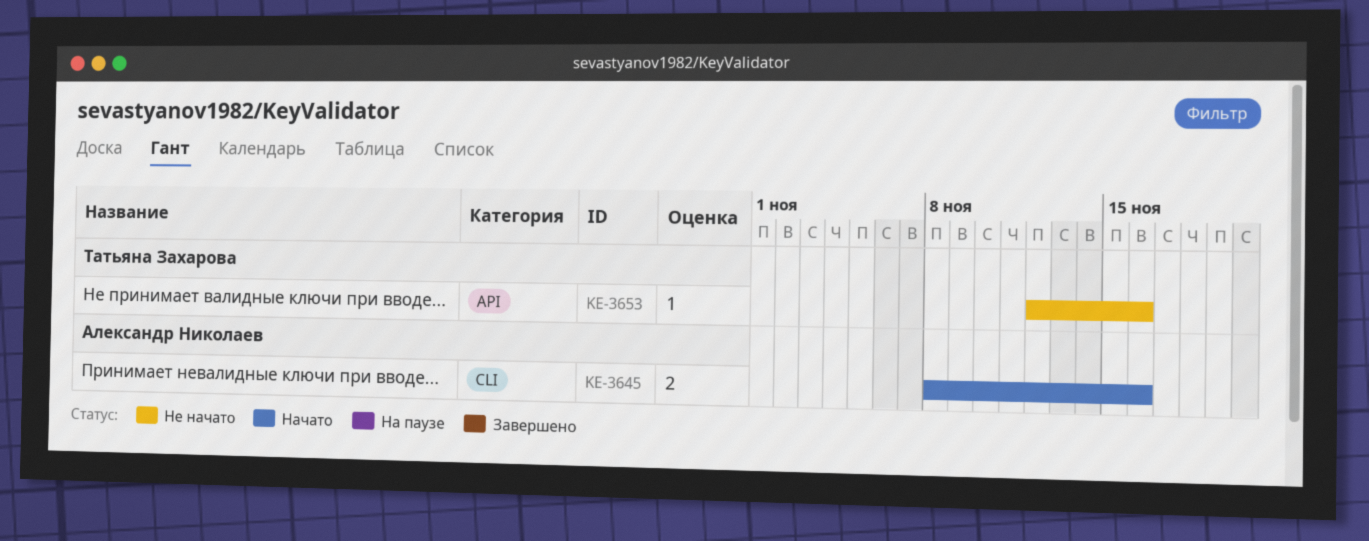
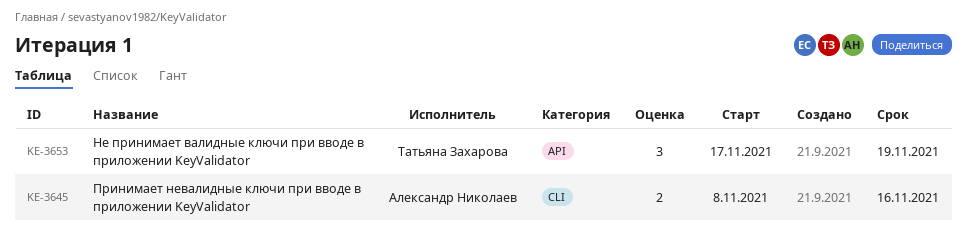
KE-3653, estimate: 1 -> 3
KE-3653, start: Nov 12 -> Nov 17
KE-3653, due: Nov 16 -> Nov 19

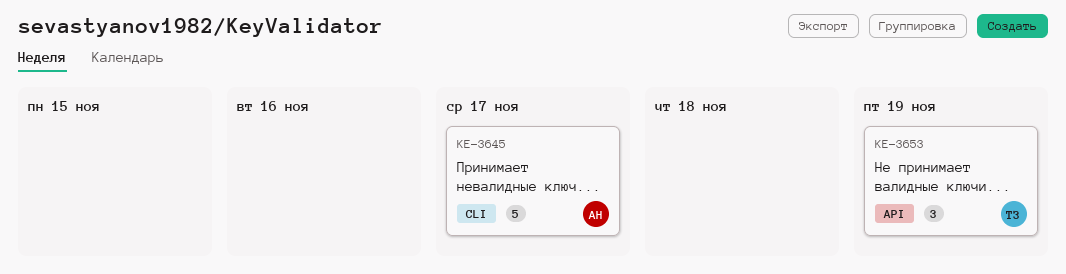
KE-3645, estimate: 2 -> 5
KE-3645, due: Nov 16 -> Nov 17

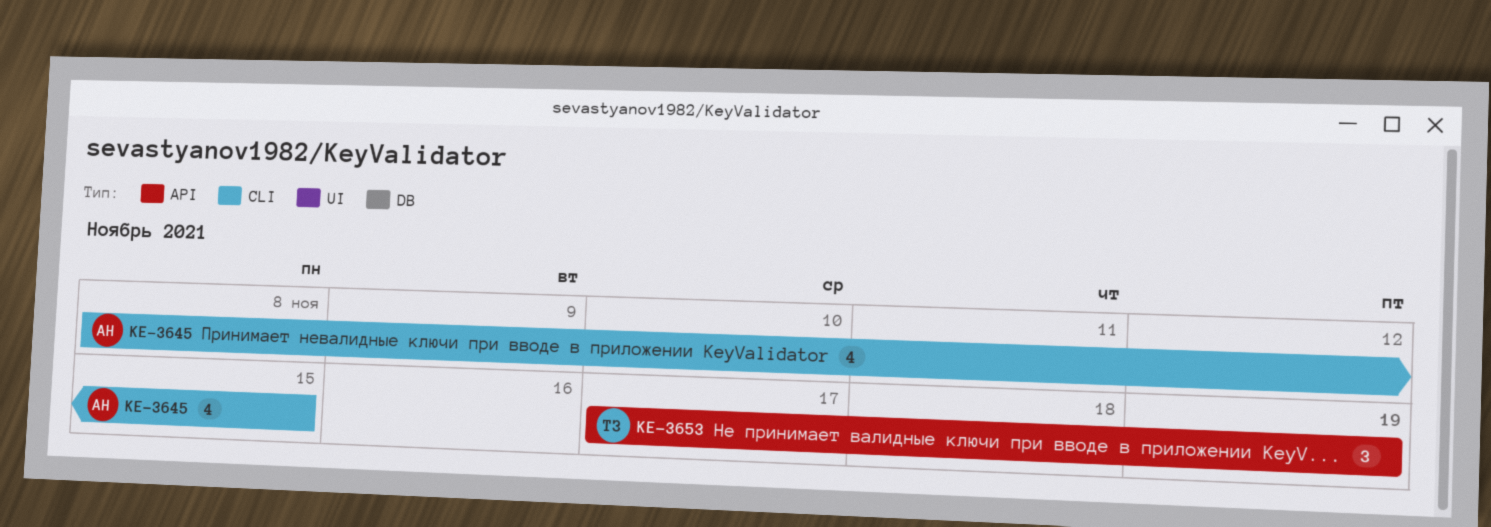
KE-3645, estimate: 5 -> 4
KE-3645, due: Nov 17 -> Nov 15

